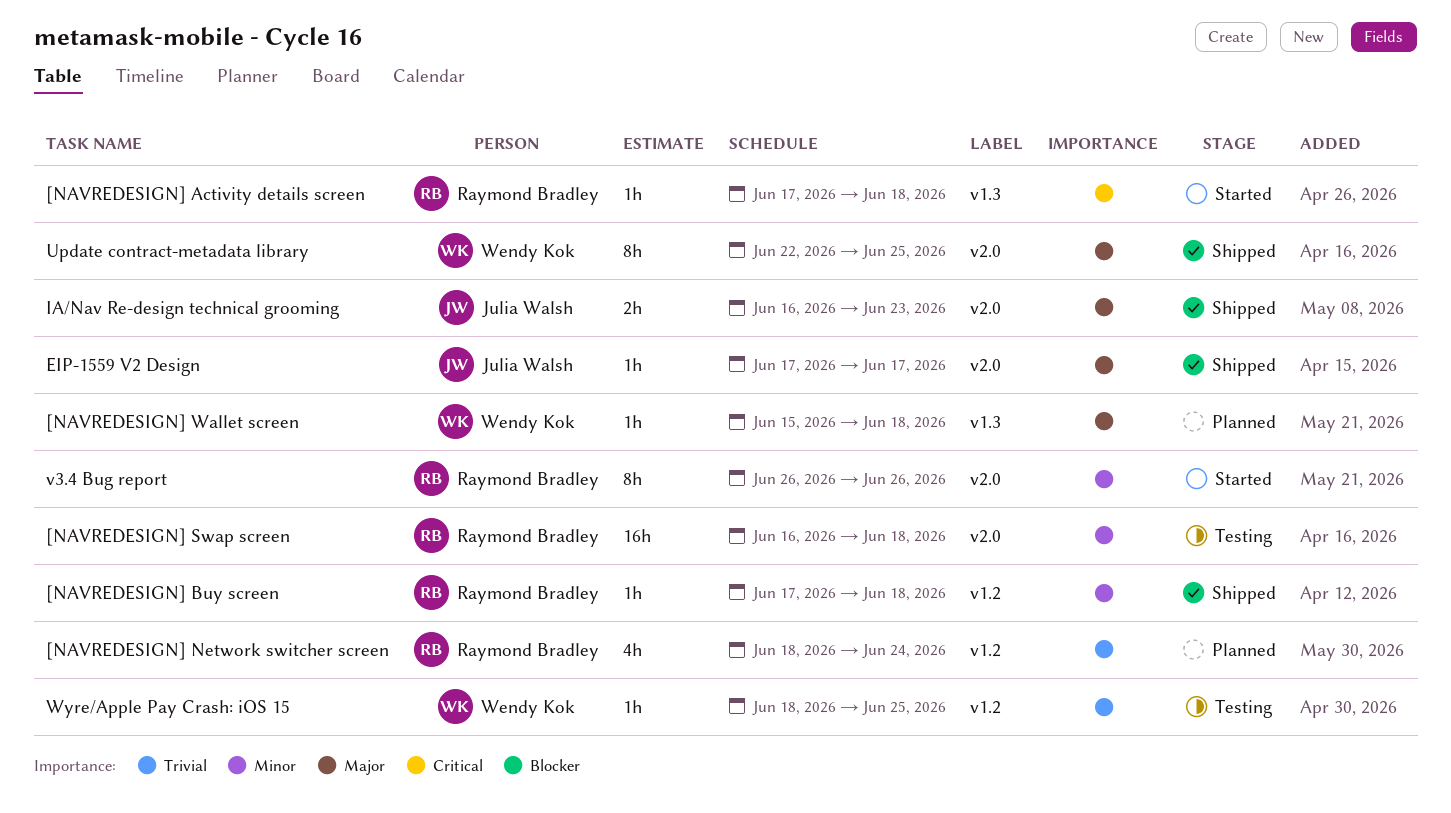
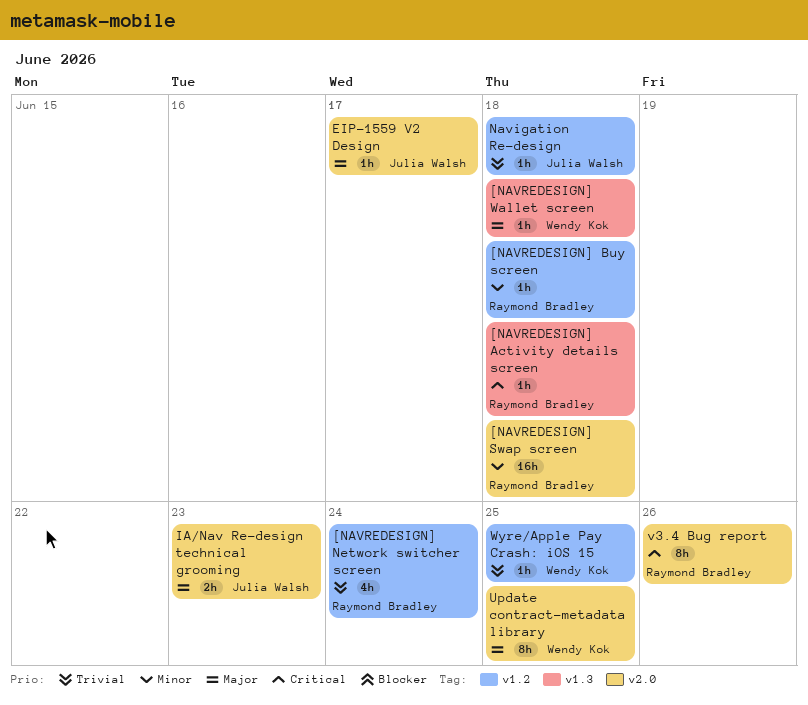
Navigation Re-design: none -> present
v3.4 Bug report, priority: Minor -> Critical

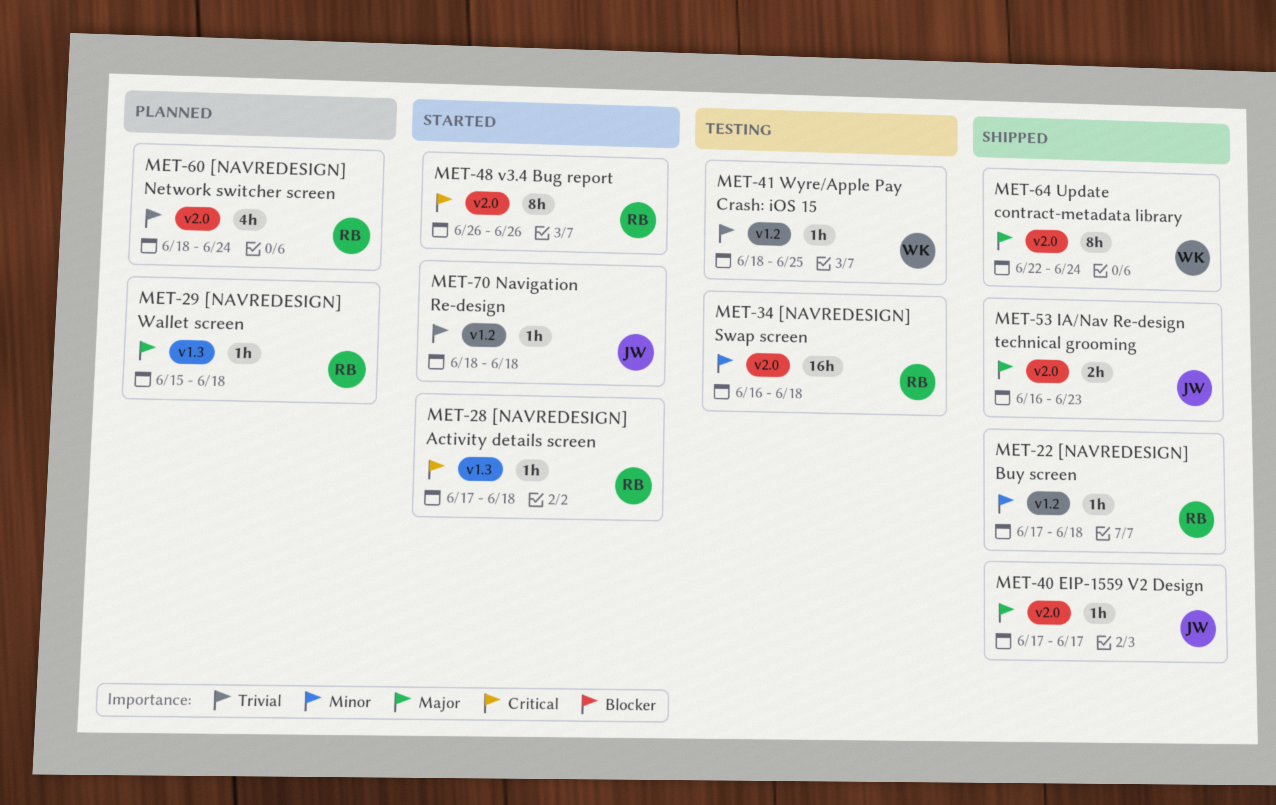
[NAVREDESIGN] Network switcher screen, label: v1.2 -> v2.0
[NAVREDESIGN] Wallet screen, owner: Wendy Kok -> Raymond Bradley
Update contract-metadata library, due: Jun 25 -> Jun 24

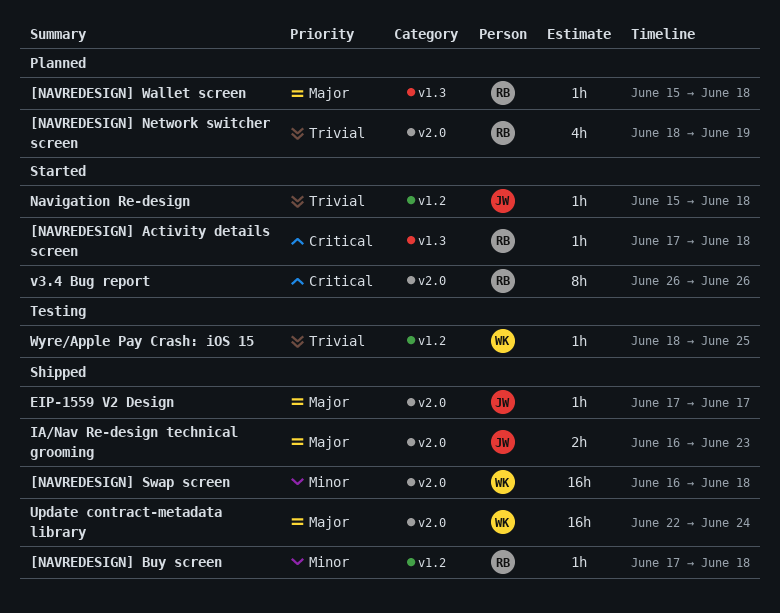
[NAVREDESIGN] Network switcher screen, due: Jun 24 -> Jun 19
[NAVREDESIGN] Swap screen, status: Testing -> Shipped
[NAVREDESIGN] Swap screen, owner: RB -> WK
Navigation Re-design, start: Jun 18 -> Jun 15
Update contract-metadata library, estimate: 8h -> 16h

